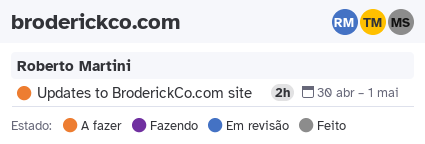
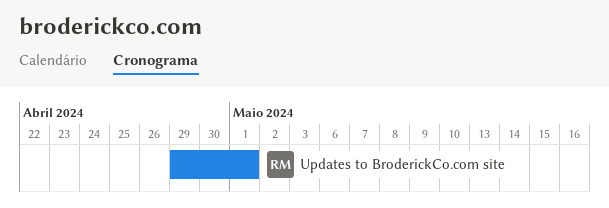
Updates to BroderickCo.com site, start: Apr 30 -> Apr 29

